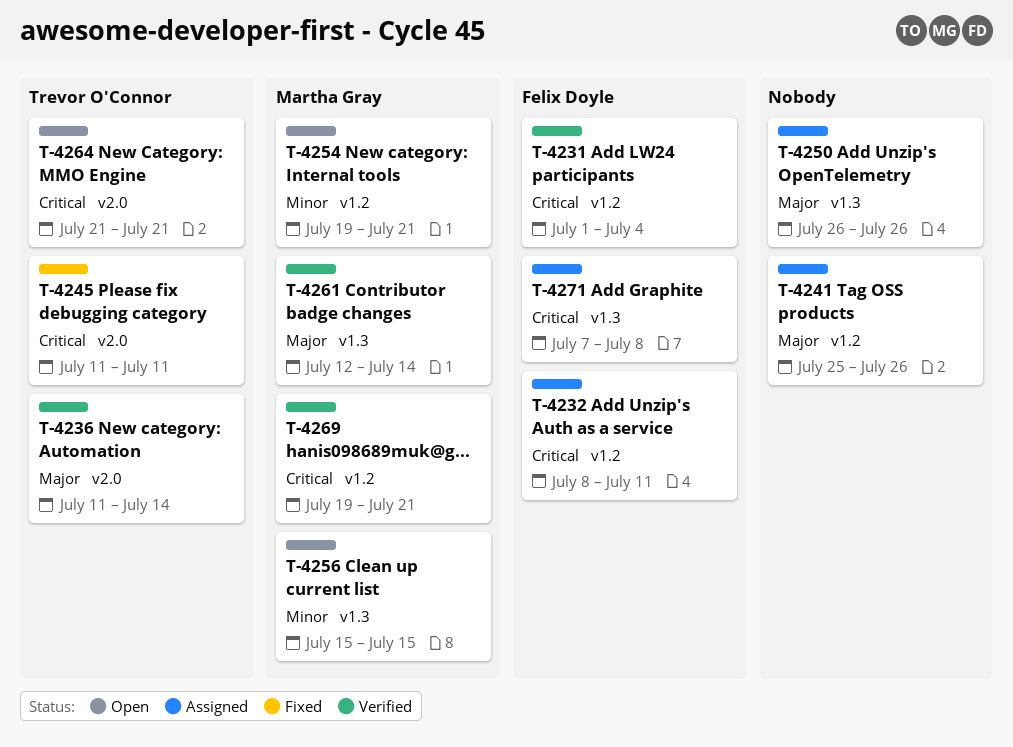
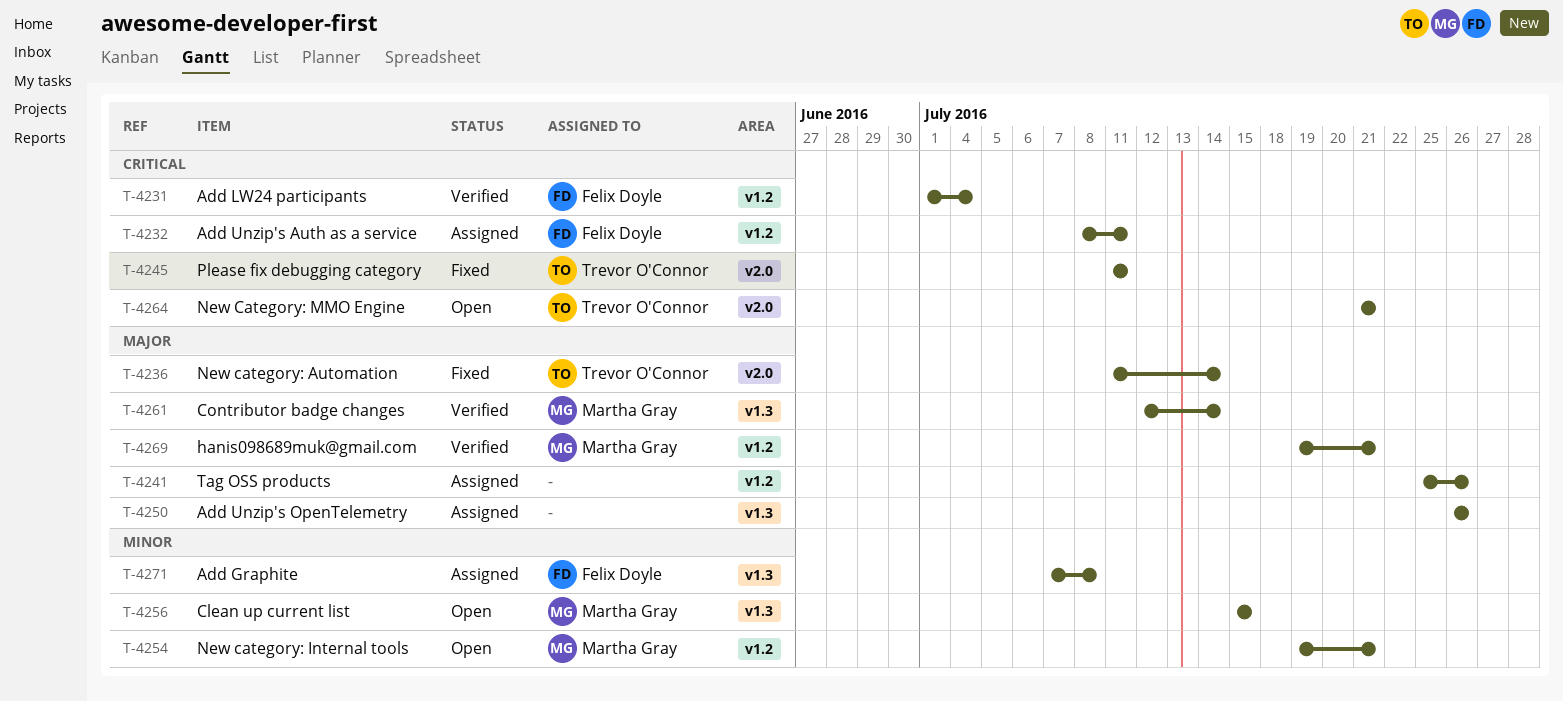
T-4236, status: Verified -> Fixed
T-4269, priority: Critical -> Major
T-4271, priority: Critical -> Minor

